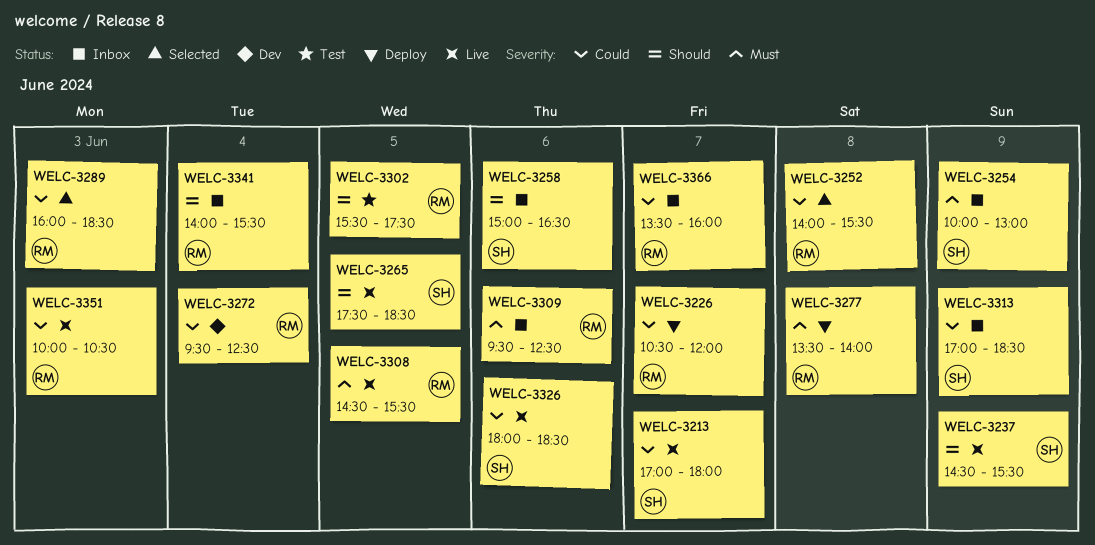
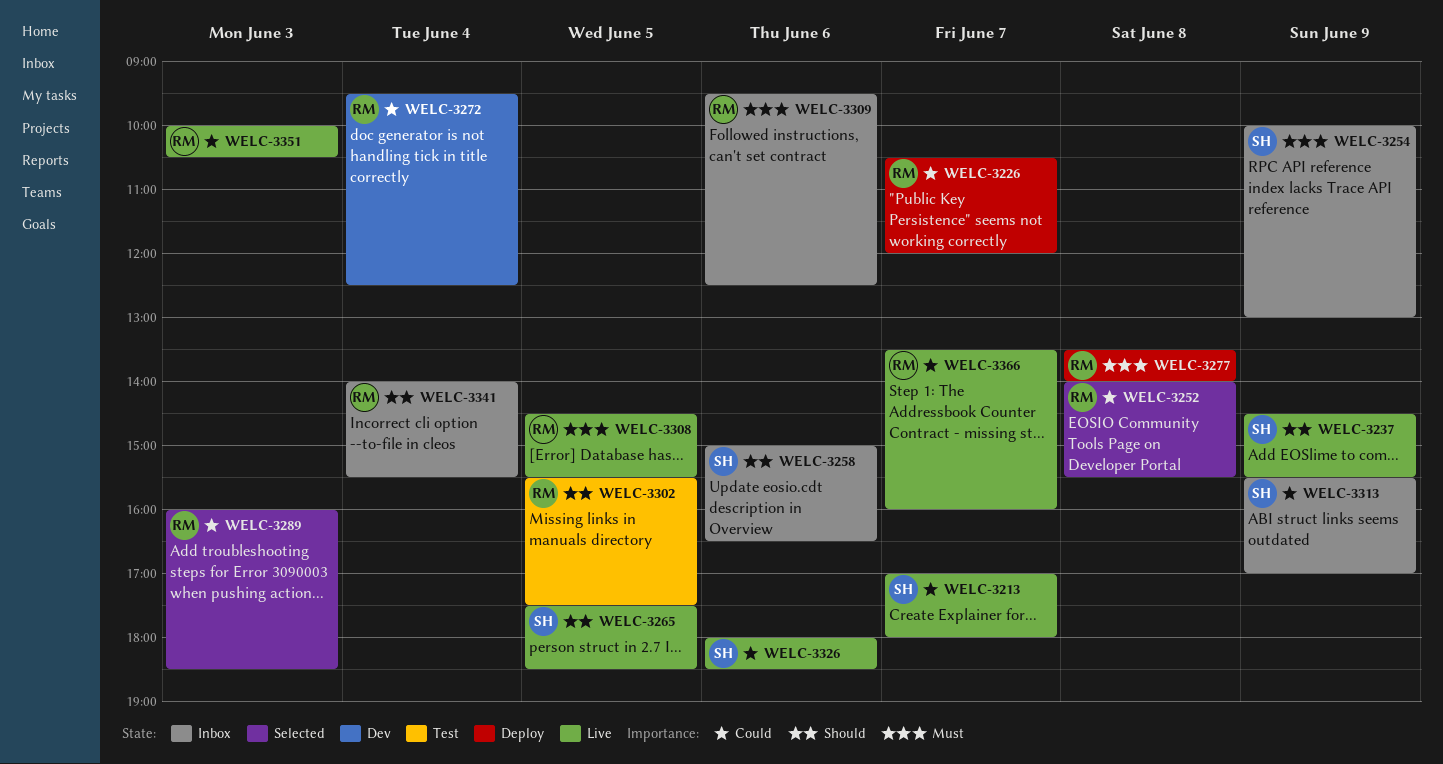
WELC-3313, begins: 17:00 -> 15:30
WELC-3313, ends: 18:30 -> 17:00
WELC-3366, status: Inbox -> Live

